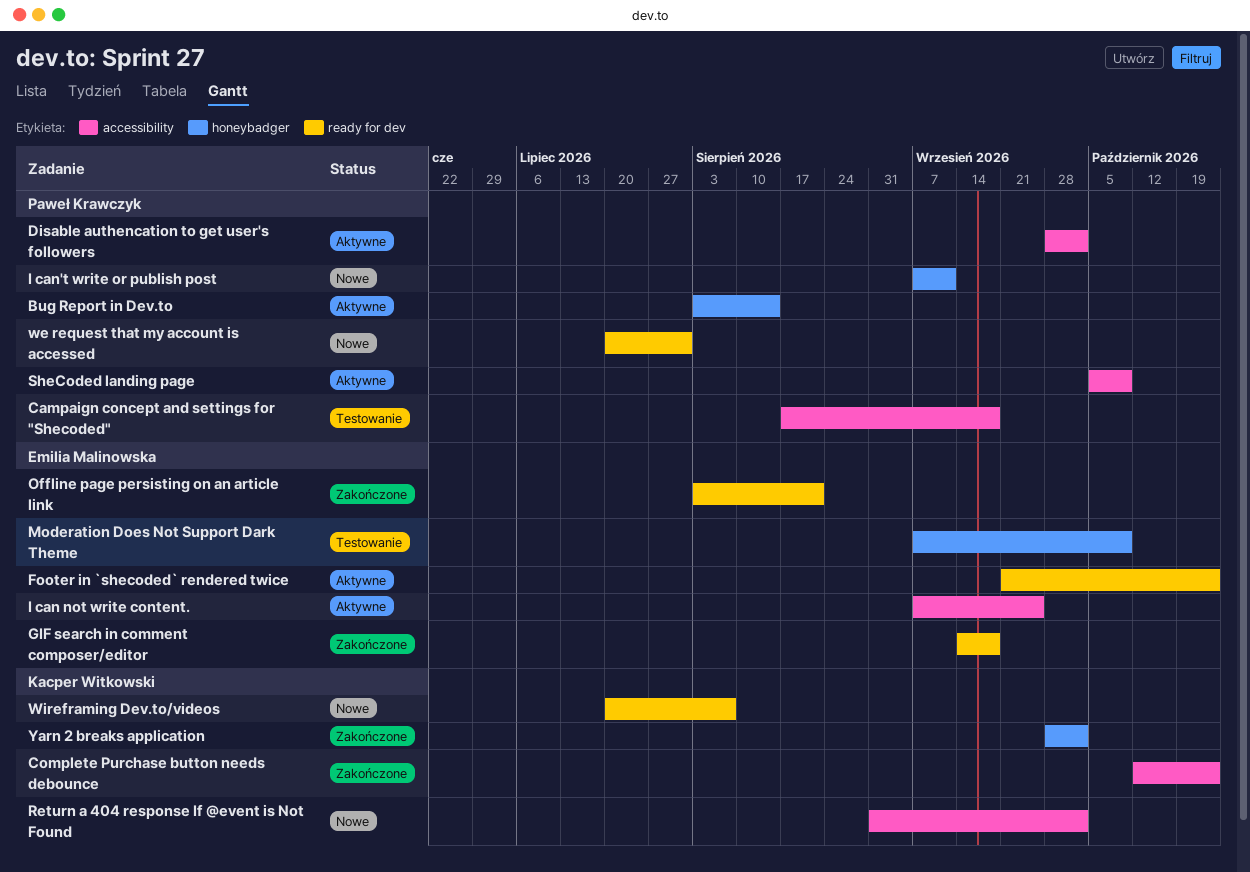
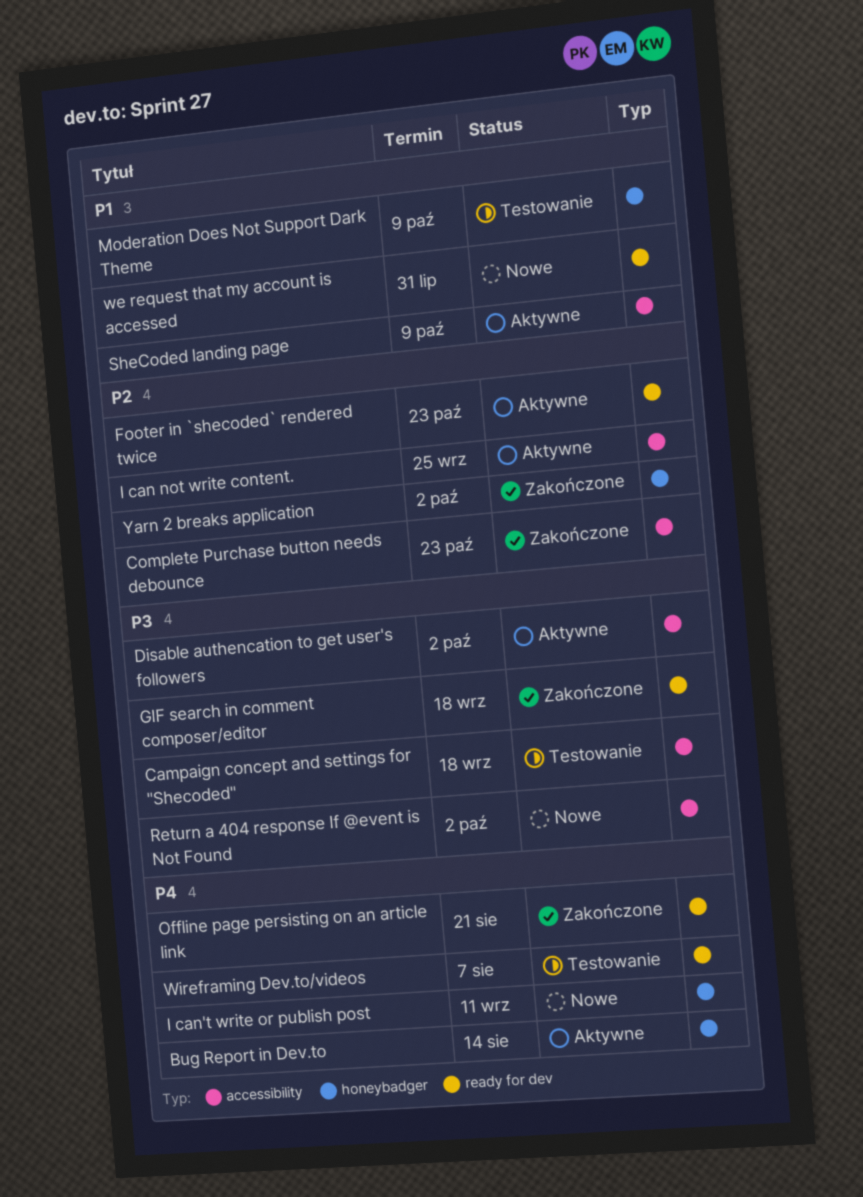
Wireframing Dev.to/videos, status: Nowe -> Testowanie

